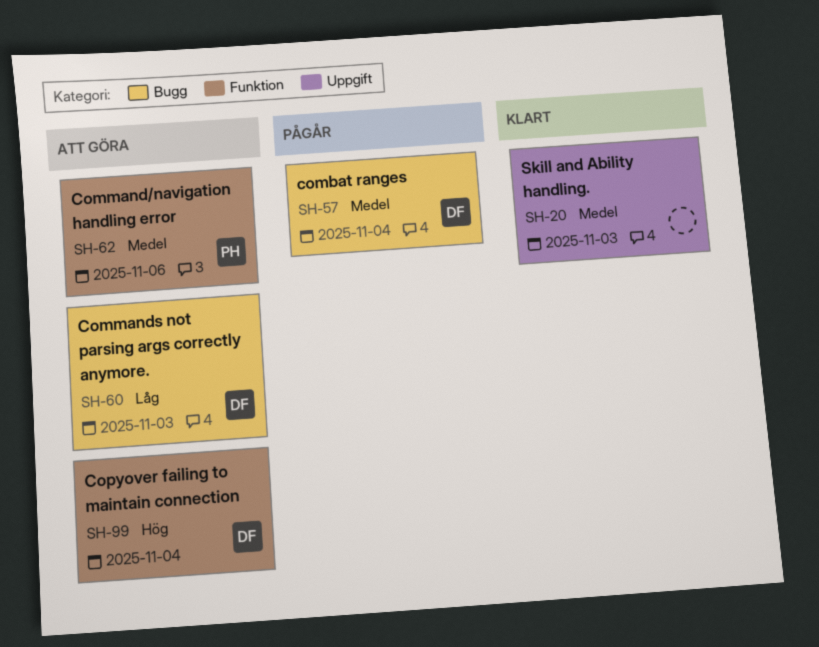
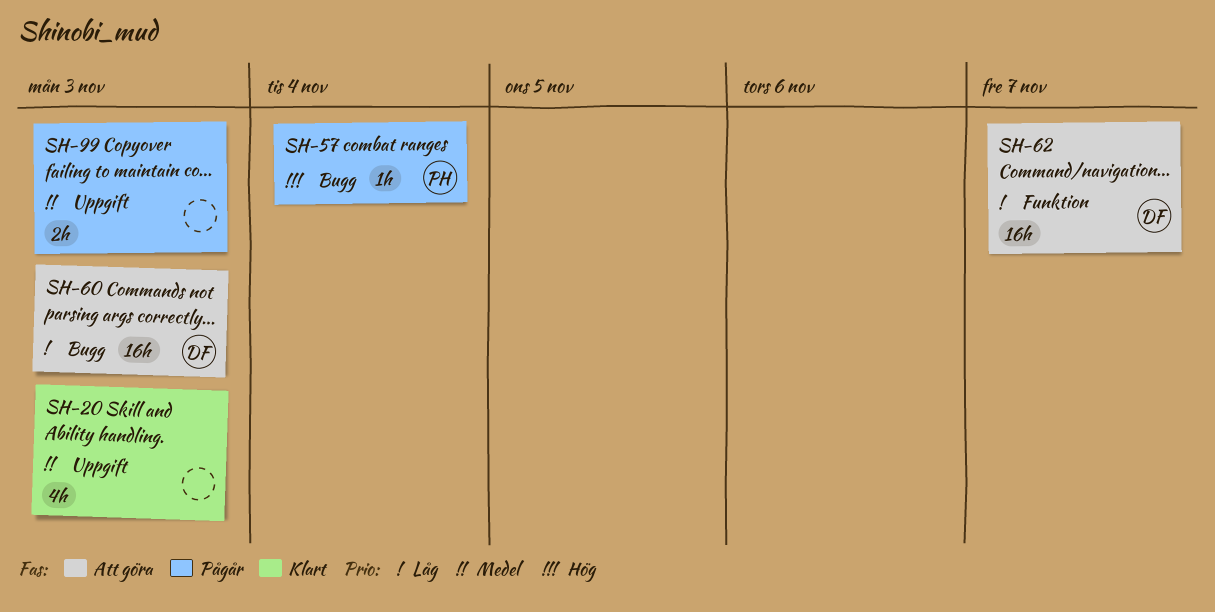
SH-57, owner: DF -> PH
SH-57, priority: Medel -> Hög
SH-62, owner: PH -> DF
SH-62, priority: Medel -> Låg
SH-62, due: Nov 6 -> Nov 7
SH-99, status: Att göra -> Pågår
SH-99, owner: DF -> none
SH-99, priority: Hög -> Medel
SH-99, label: Funktion -> Uppgift
SH-99, due: Nov 4 -> Nov 3

